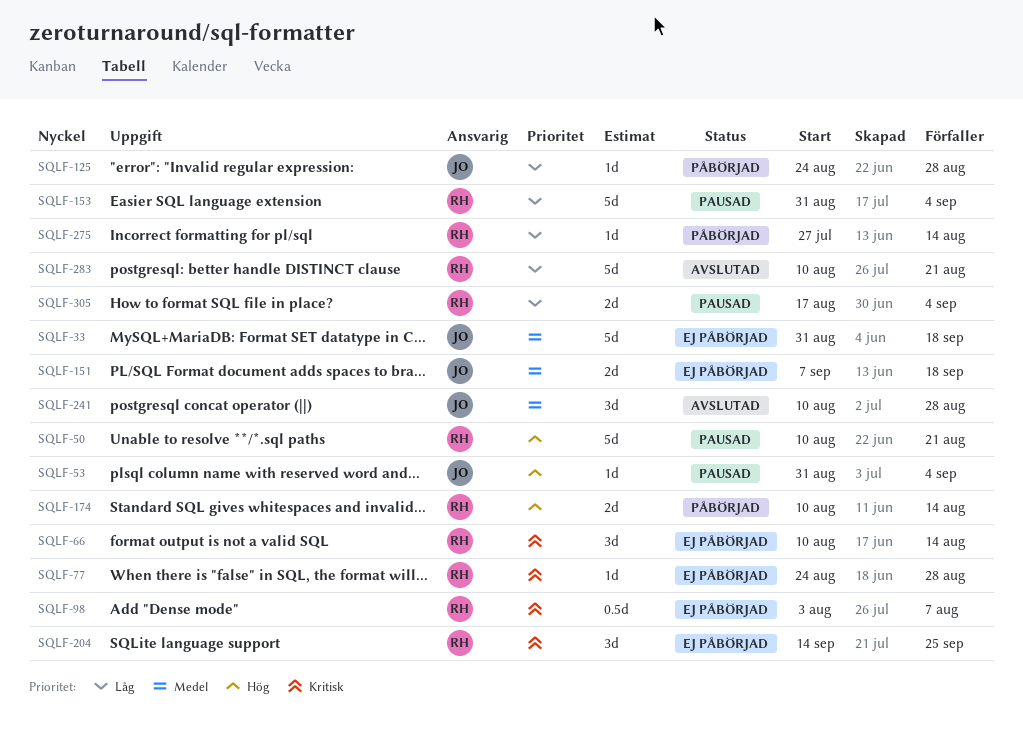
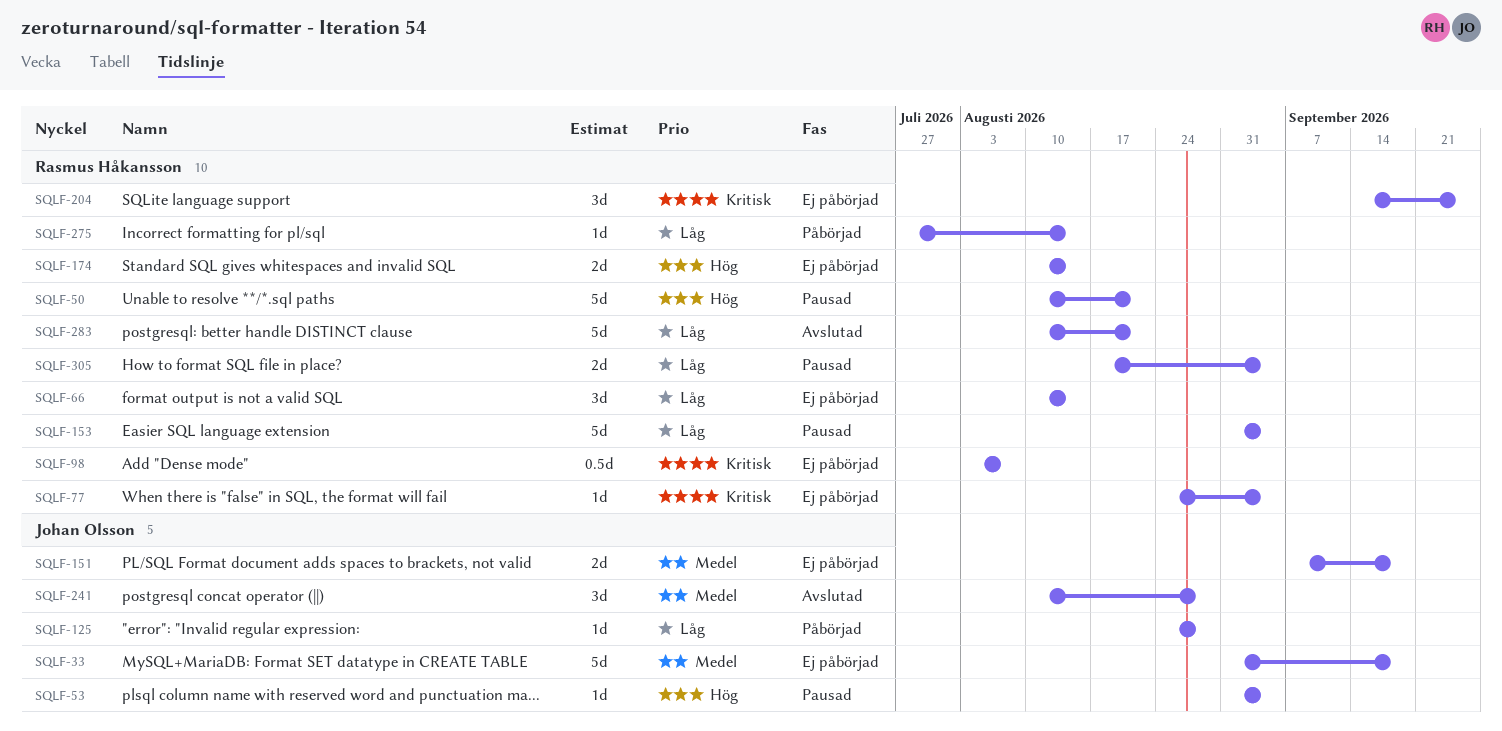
SQLF-66, priority: Kritisk -> Låg
SQLF-77, due: Aug 28 -> Sep 4
SQLF-174, status: Påbörjad -> Ej påbörjad

